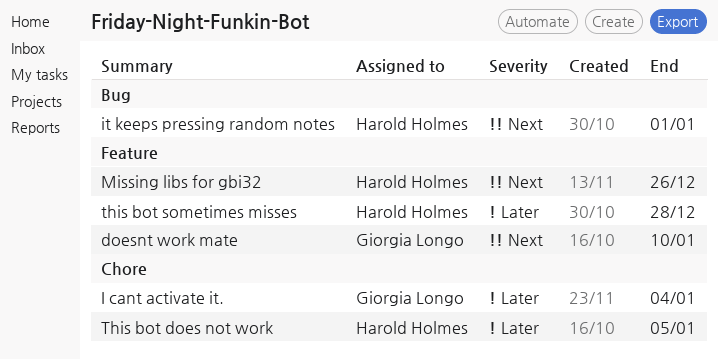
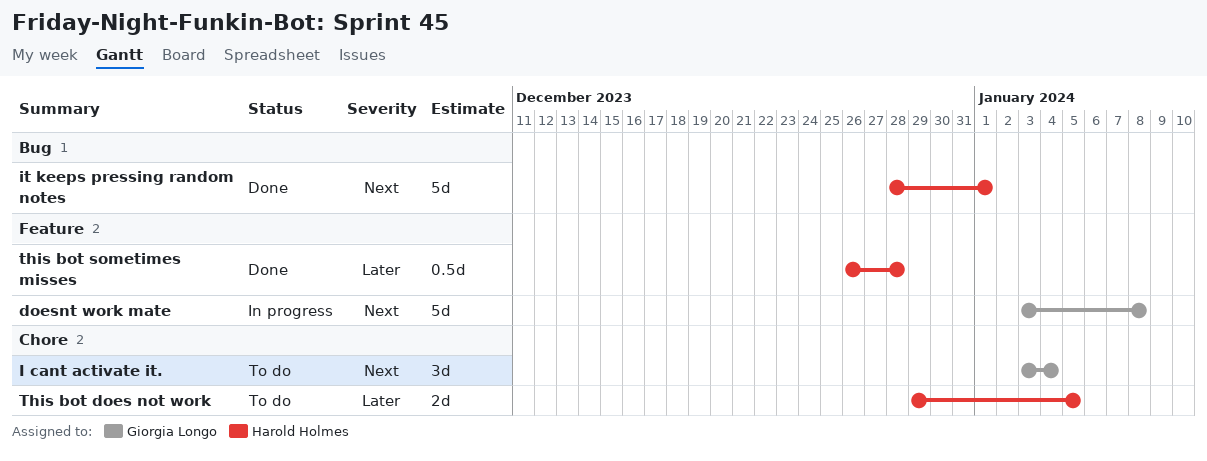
doesnt work mate, due: Jan 10 -> Jan 8
I cant activate it., priority: Later -> Next
Missing libs for gbi32: present -> none

